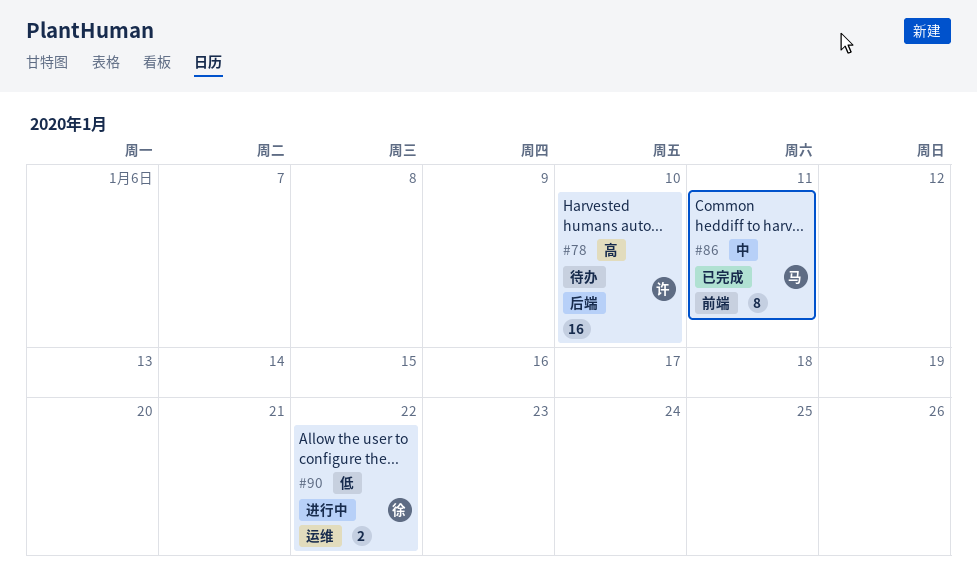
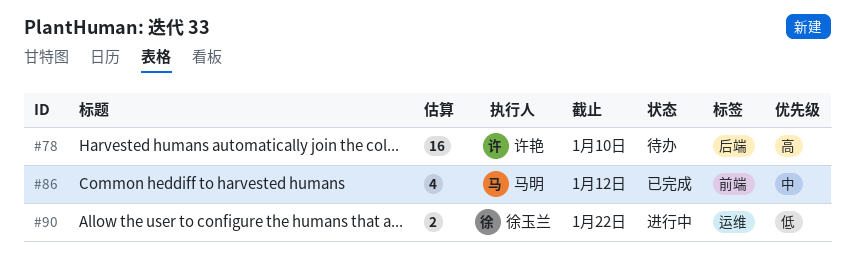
#86, estimate: 8 -> 4
#86, due: Jan 11 -> Jan 12

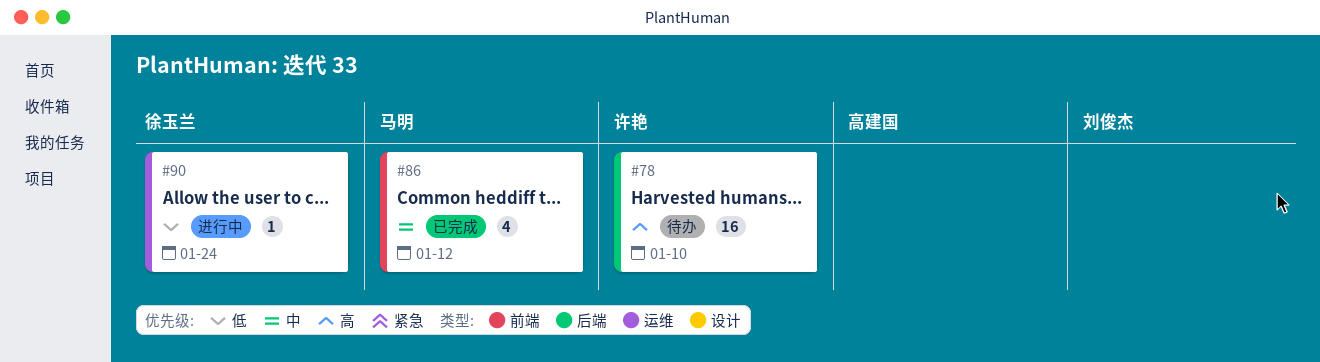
#90, estimate: 2 -> 1
#90, due: Jan 22 -> Jan 24

